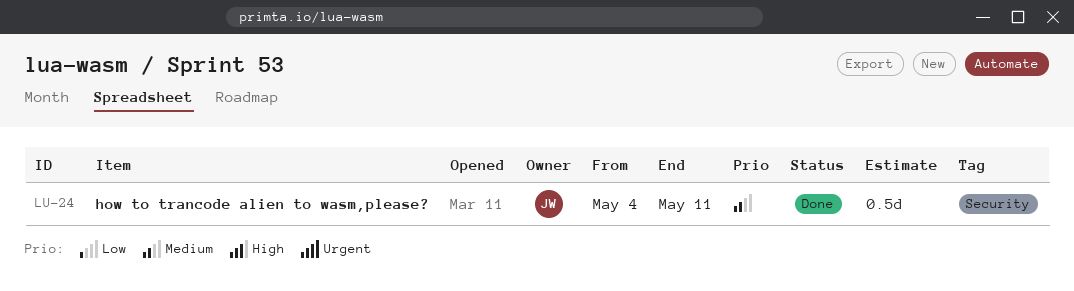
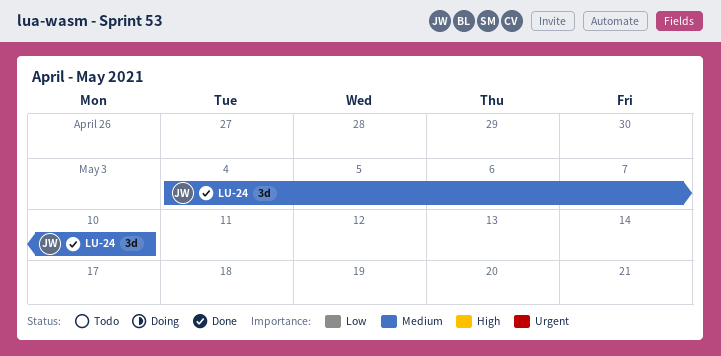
LU-24, estimate: 0.5d -> 3d
LU-24, due: May 11 -> May 10

